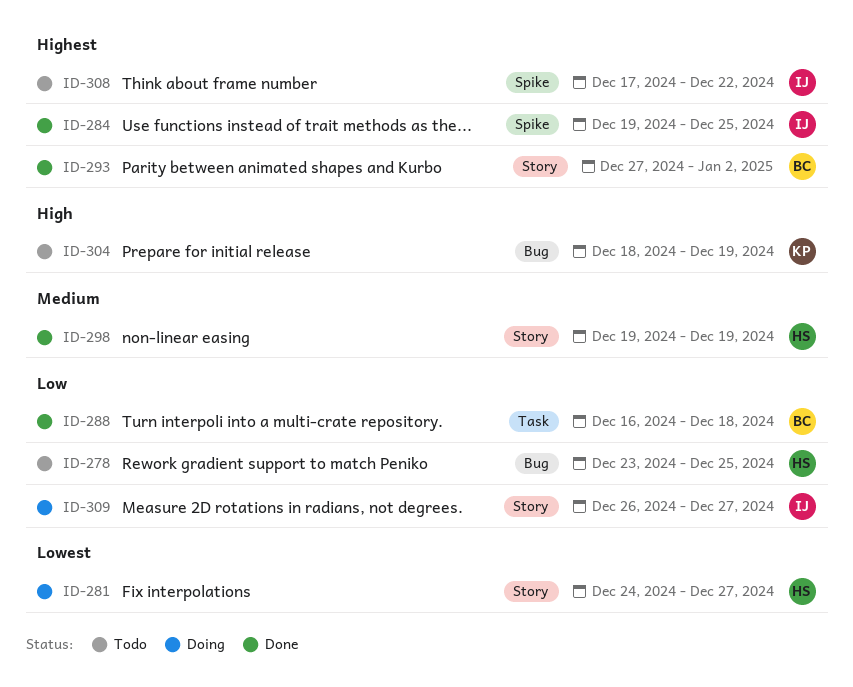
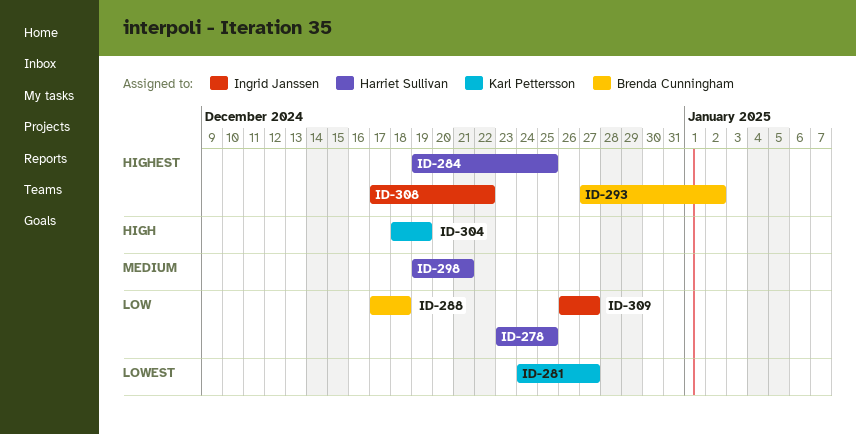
ID-281, owner: Harriet Sullivan -> Karl Pettersson
ID-284, owner: Ingrid Janssen -> Harriet Sullivan
ID-288, start: Dec 16 -> Dec 17
ID-298, due: Dec 19 -> Dec 21

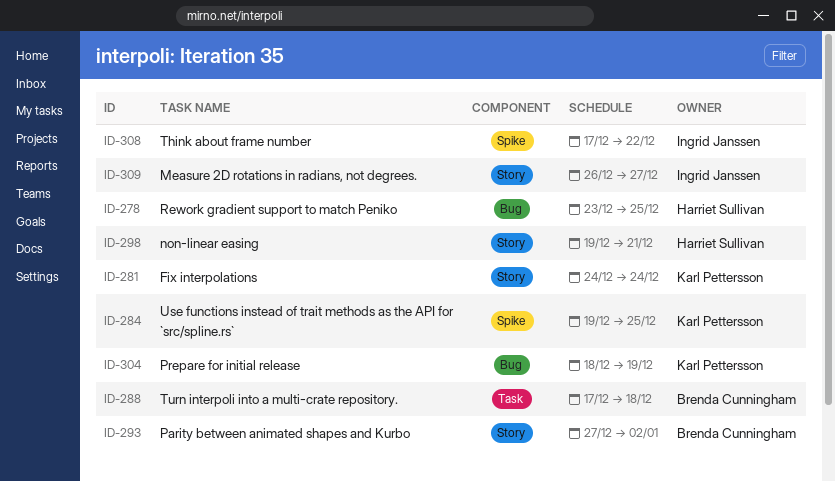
ID-281, due: Dec 27 -> Dec 24
ID-284, owner: Harriet Sullivan -> Karl Pettersson

